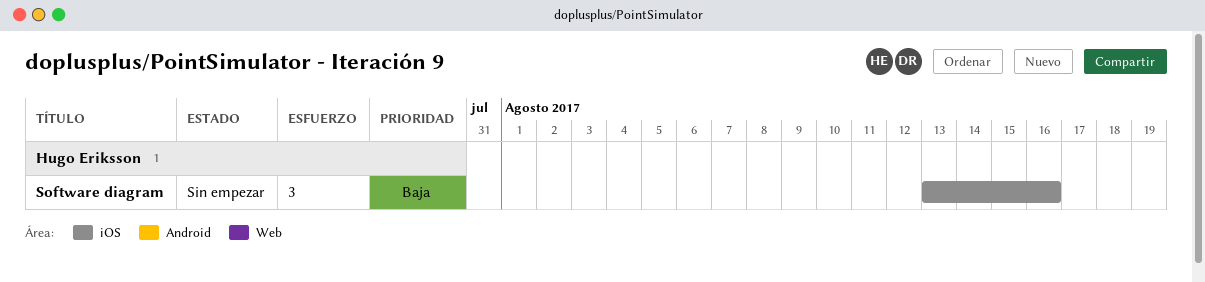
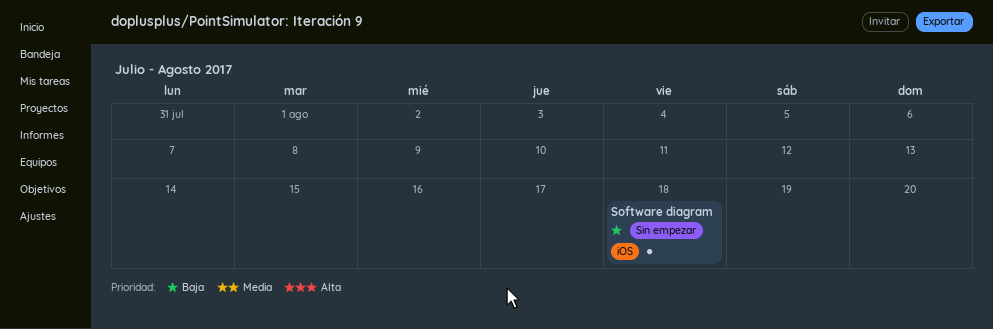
Software diagram, estimate: 3 -> 1
Software diagram, due: Aug 16 -> Aug 18

